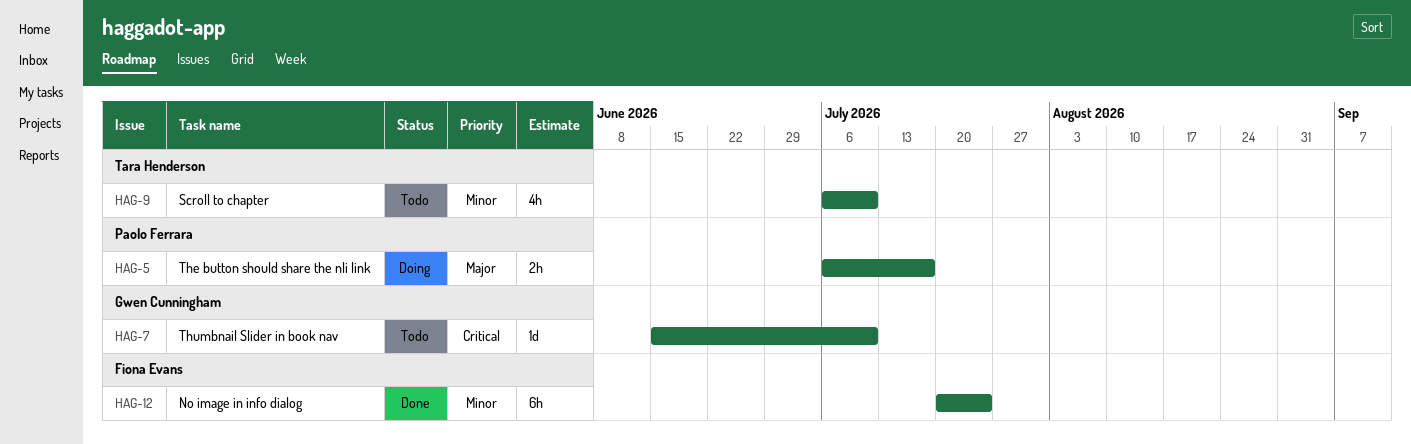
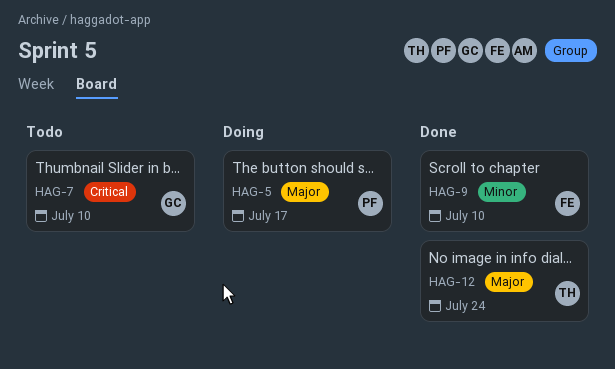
HAG-9, status: Todo -> Done
HAG-9, owner: Tara Henderson -> Fiona Evans
HAG-12, owner: Fiona Evans -> Tara Henderson
HAG-12, priority: Minor -> Major

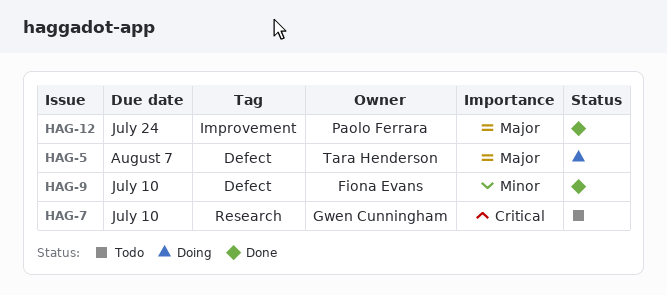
HAG-5, owner: Paolo Ferrara -> Tara Henderson
HAG-5, due: Jul 17 -> Aug 7
HAG-12, owner: Tara Henderson -> Paolo Ferrara

